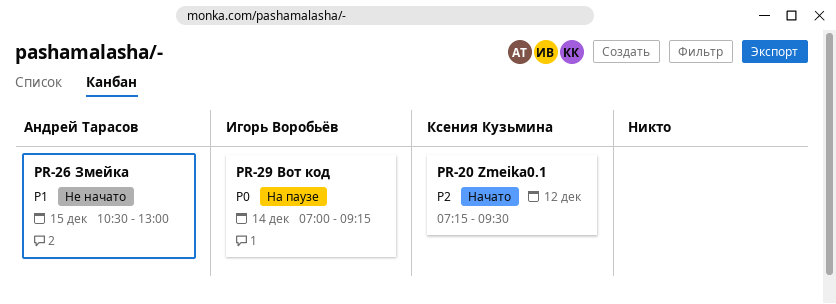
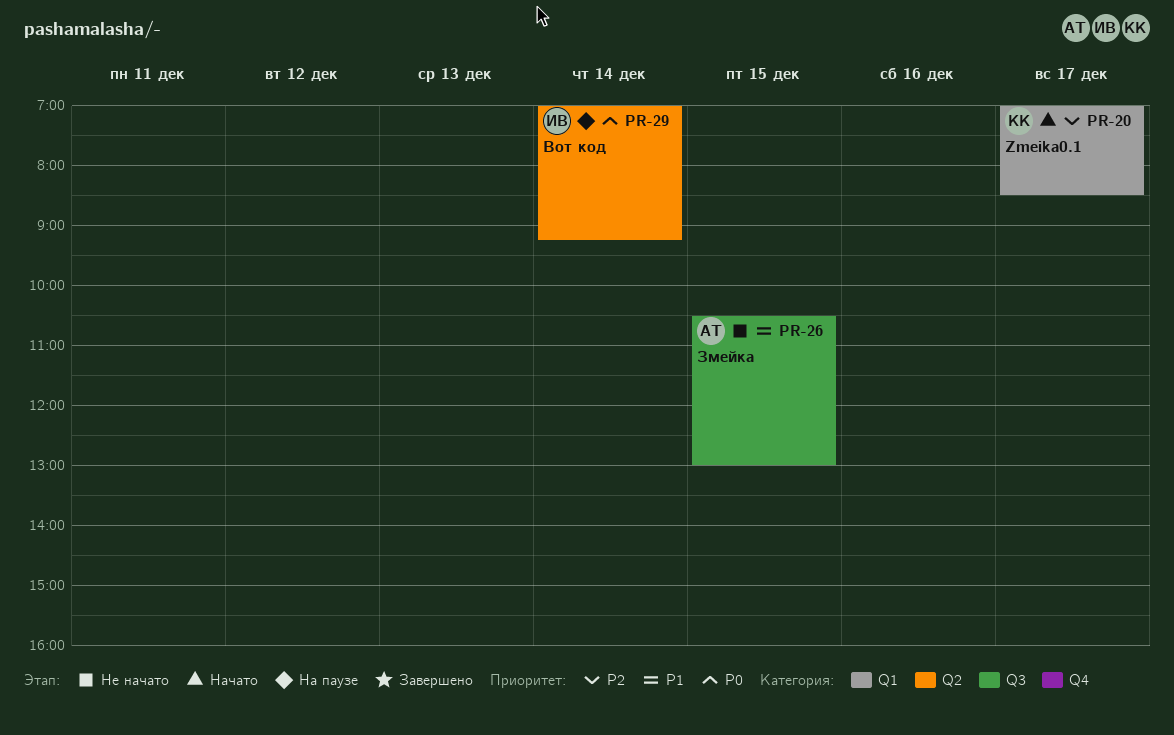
PR-20, day: Dec 12 -> Dec 17
PR-20, begins: 07:15 -> 07:00
PR-20, ends: 09:30 -> 08:30

